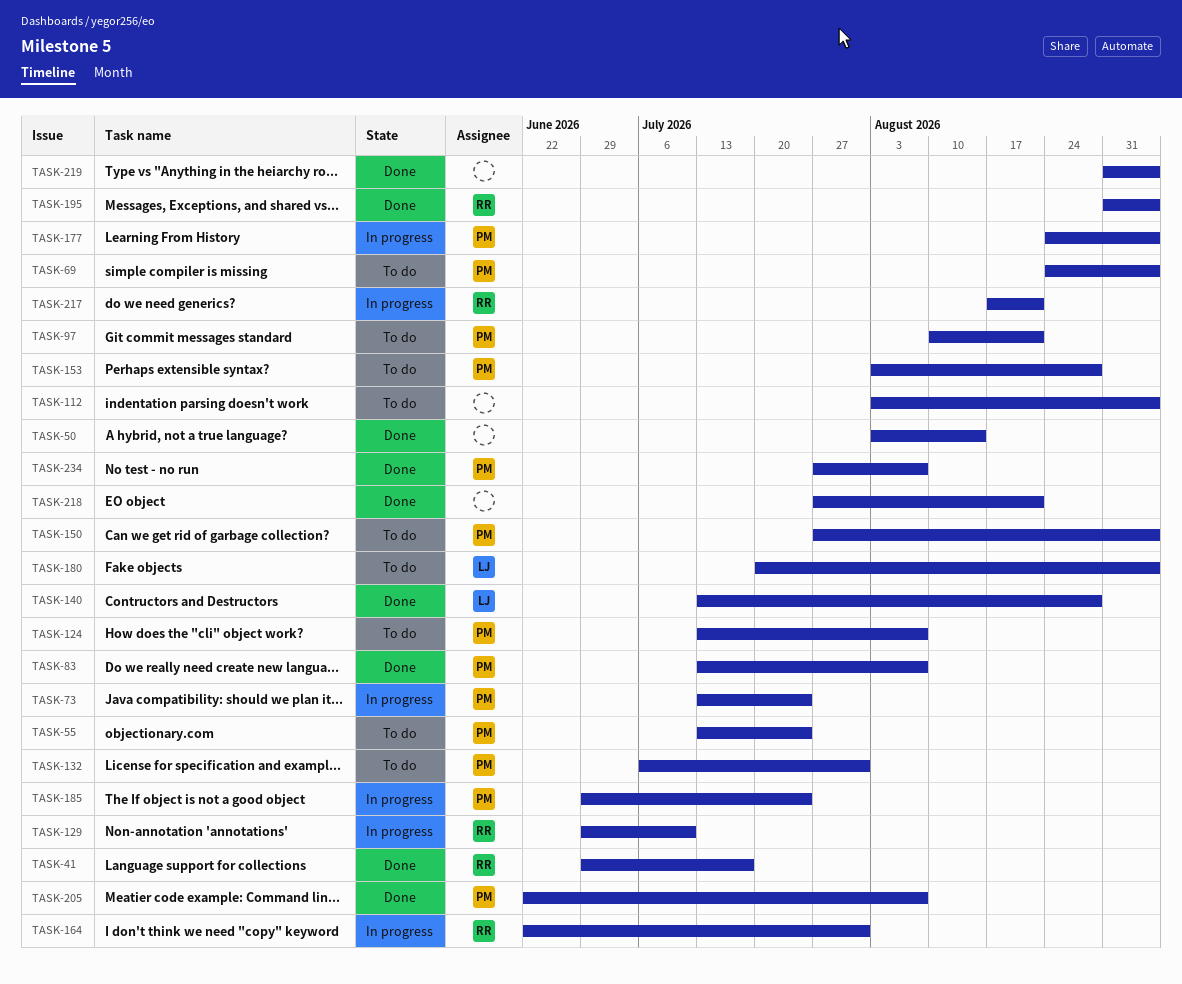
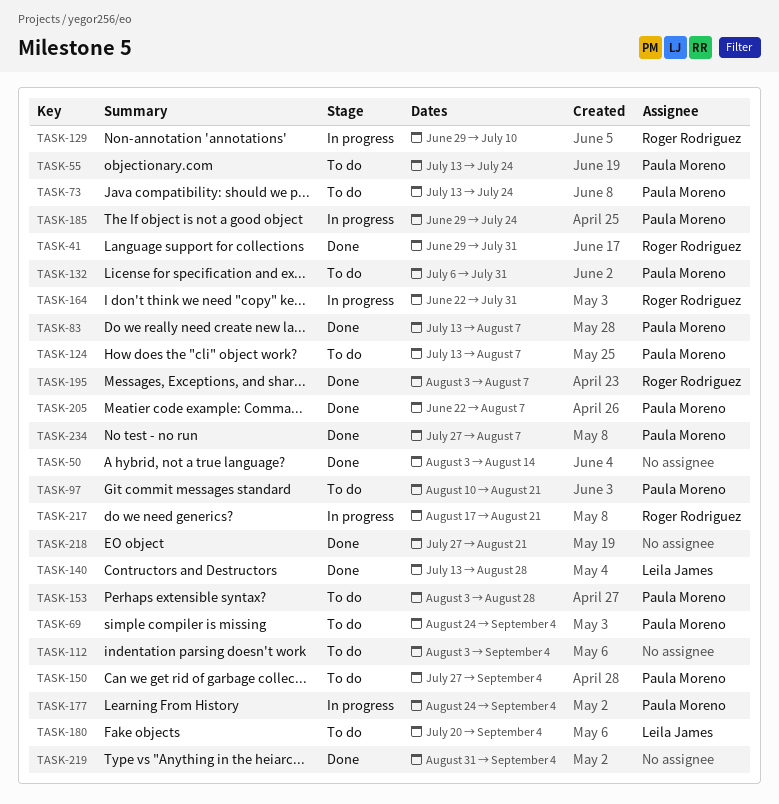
TASK-41, due: Jul 17 -> Jul 31
TASK-73, status: In progress -> To do
TASK-195, start: Aug 31 -> Aug 3
TASK-195, due: Sep 4 -> Aug 7

